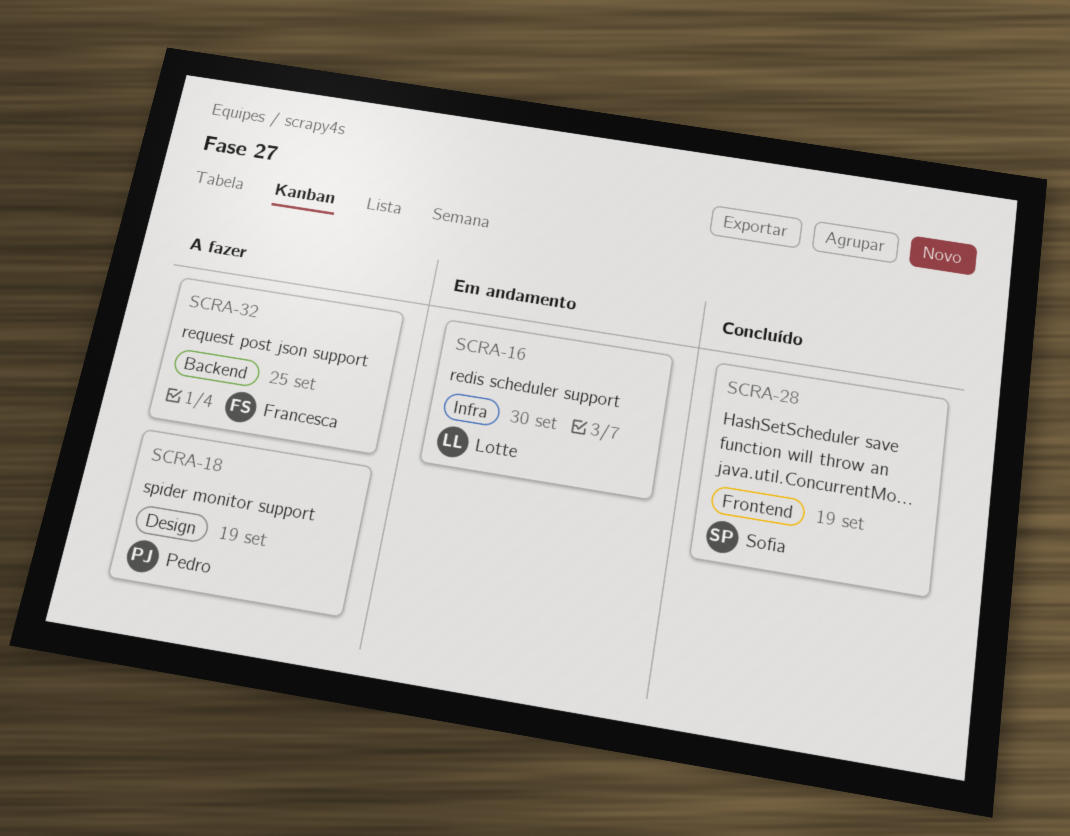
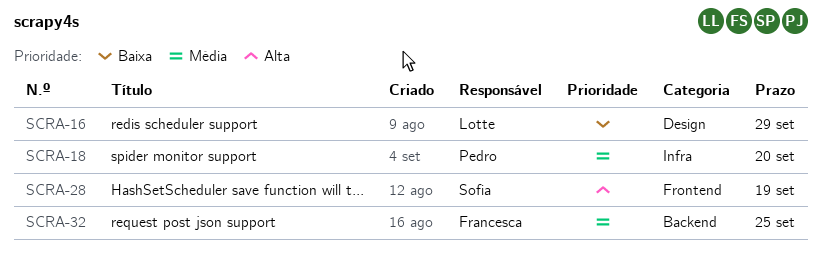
SCRA-16, label: Infra -> Design
SCRA-16, due: Sep 30 -> Sep 29
SCRA-18, label: Design -> Infra
SCRA-18, due: Sep 19 -> Sep 20

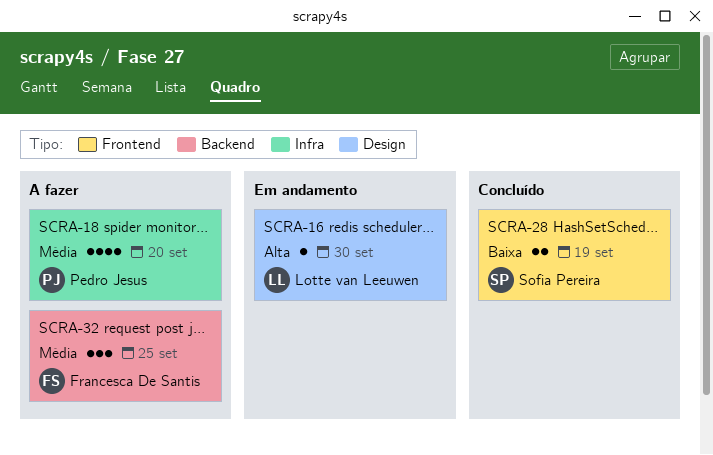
SCRA-16, priority: Baixa -> Alta
SCRA-16, due: Sep 29 -> Sep 30
SCRA-28, priority: Alta -> Baixa

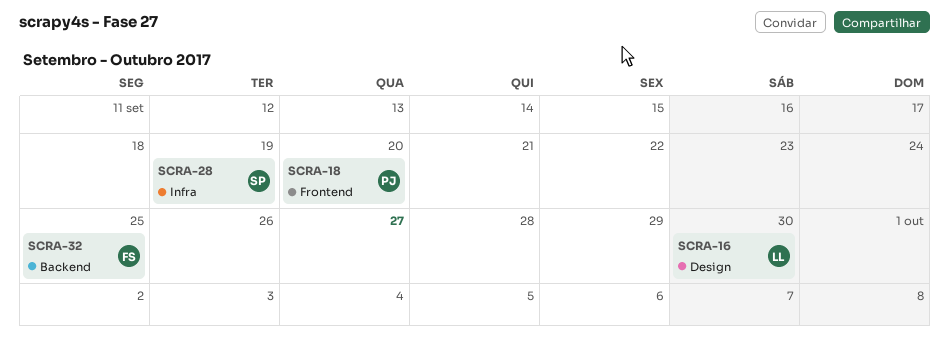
SCRA-18, label: Infra -> Frontend
SCRA-28, label: Frontend -> Infra

